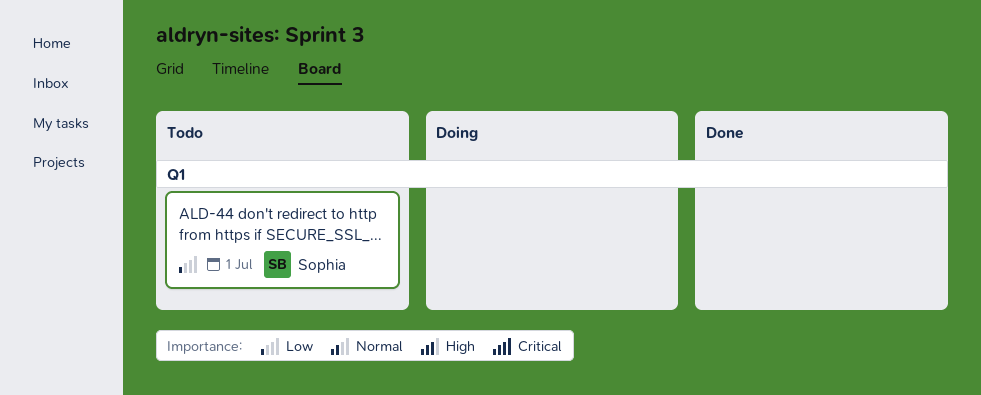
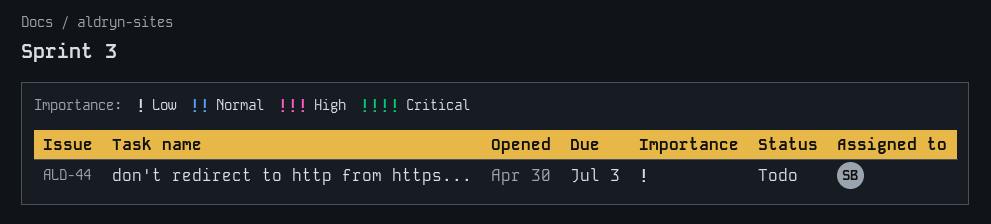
ALD-44, due: Jul 1 -> Jul 3

